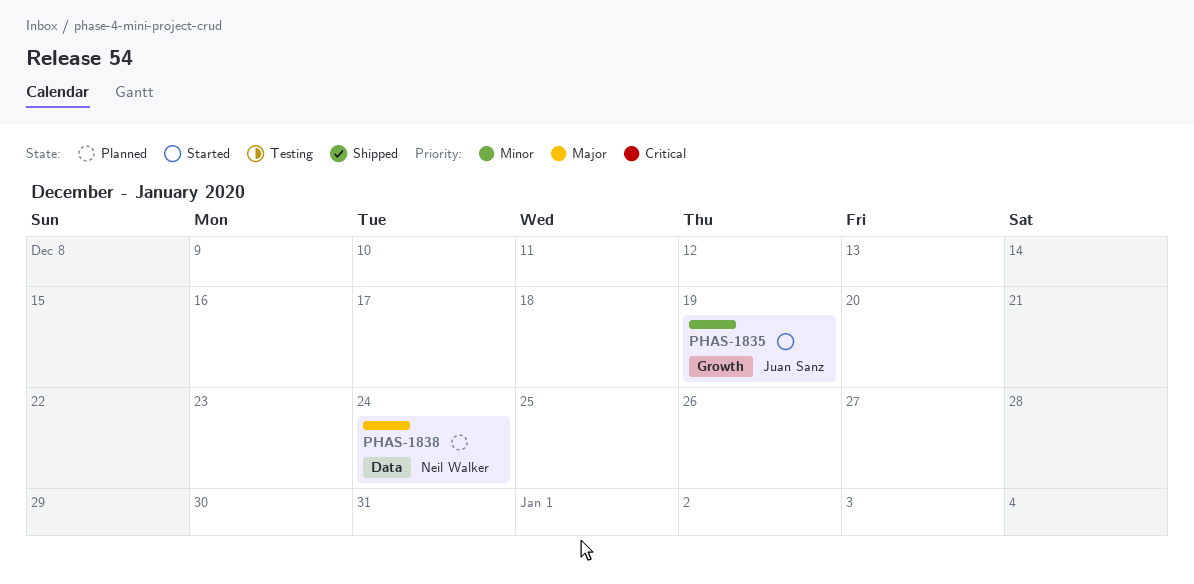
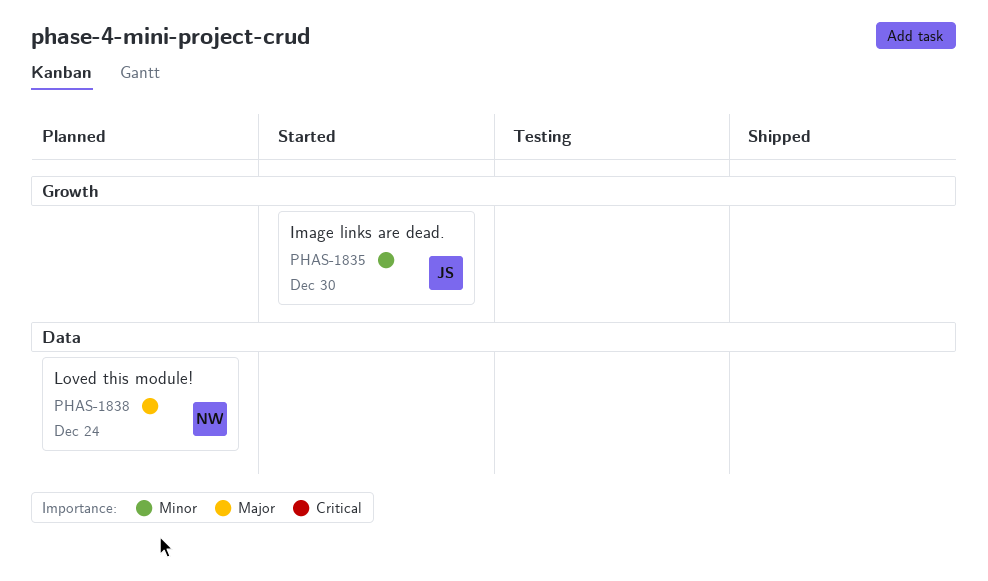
PHAS-1835, due: Dec 19 -> Dec 30

